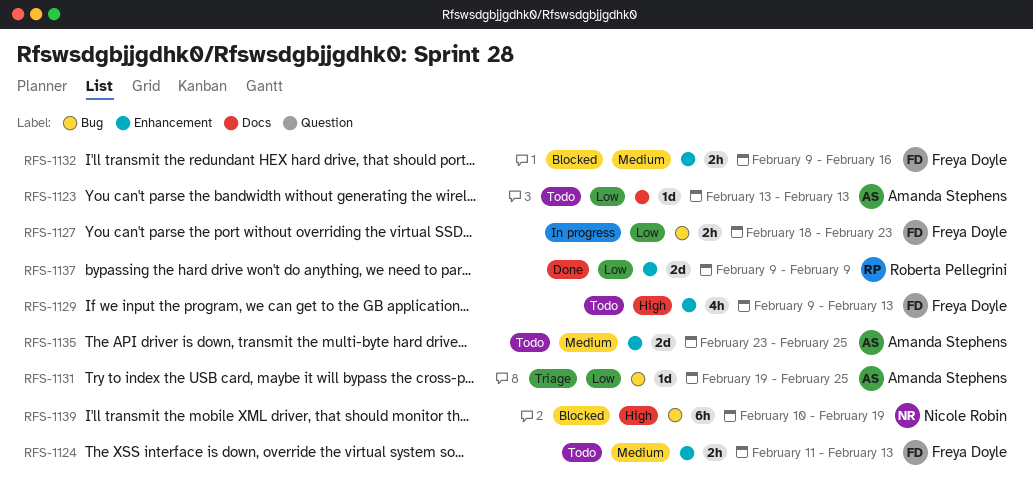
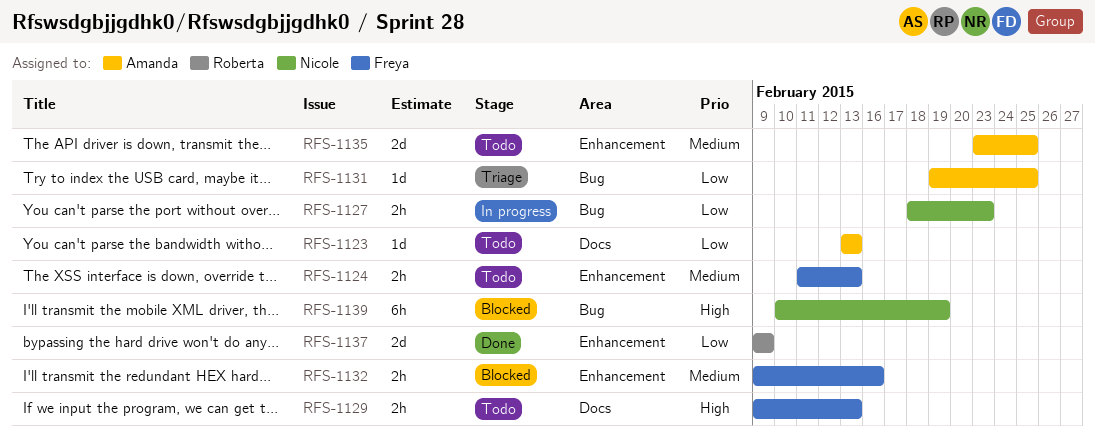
RFS-1127, owner: Freya Doyle -> Nicole Robin
RFS-1129, label: Enhancement -> Docs
RFS-1129, estimate: 4h -> 2h

